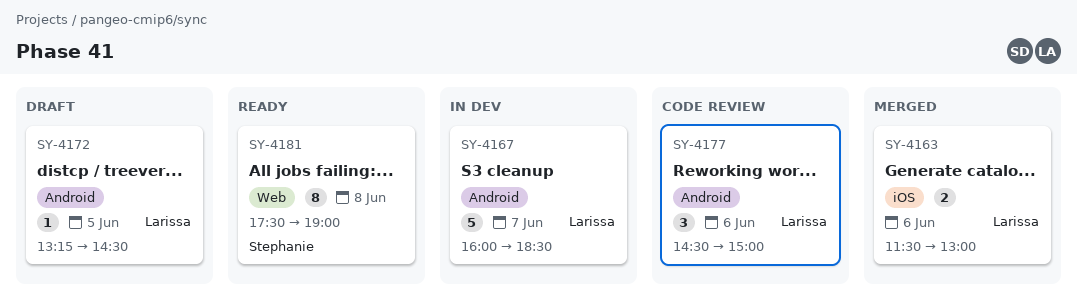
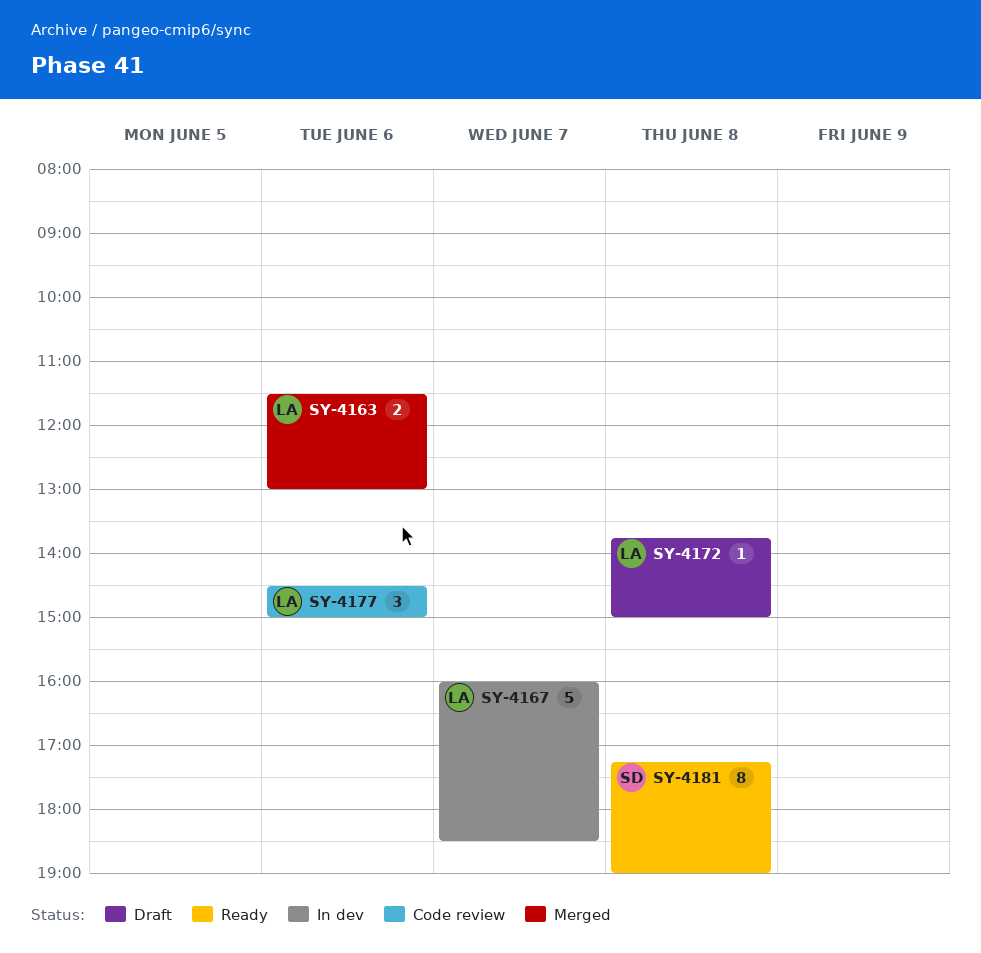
SY-4172, day: Jun 5 -> Jun 8
SY-4172, begins: 13:15 -> 13:45
SY-4172, ends: 14:30 -> 15:00
SY-4181, begins: 17:30 -> 17:15

